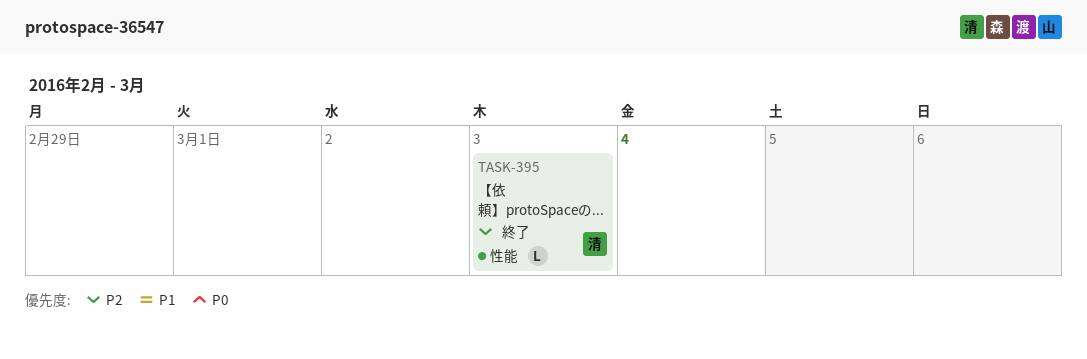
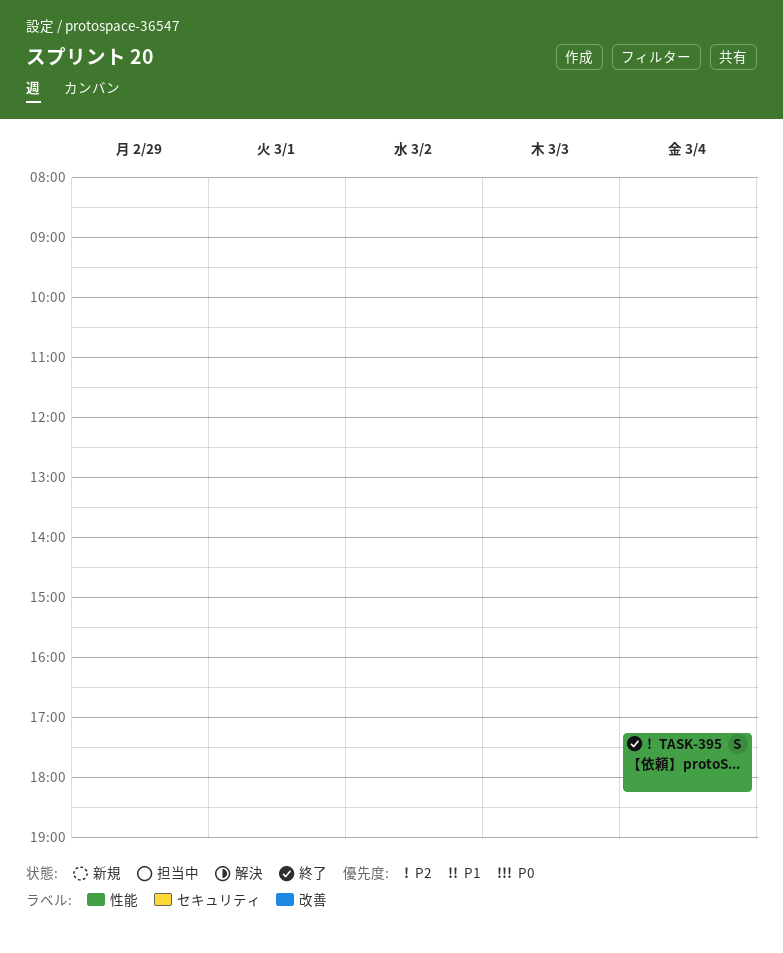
TASK-395, estimate: L -> S
TASK-395, day: Mar 3 -> Mar 4

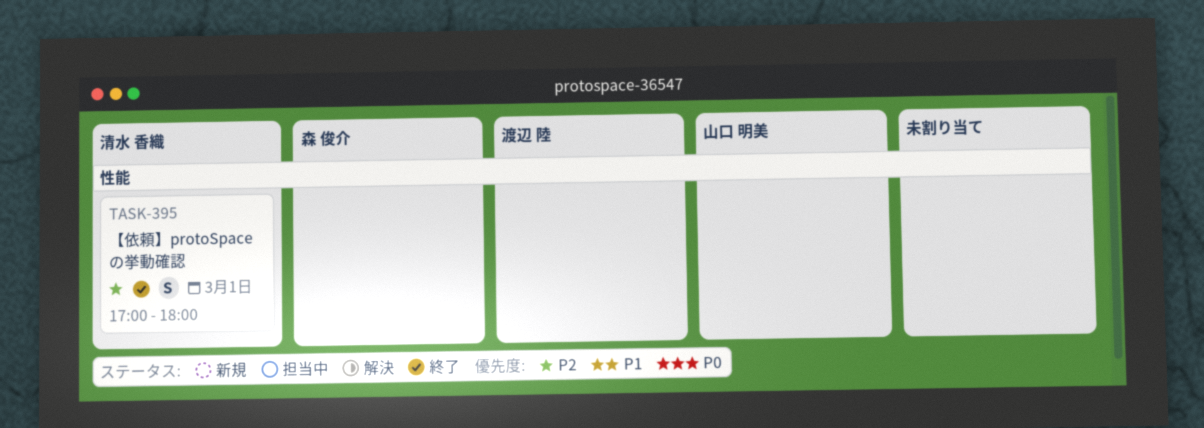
TASK-395, day: Mar 4 -> Mar 1
TASK-395, begins: 17:15 -> 17:00
TASK-395, ends: 18:15 -> 18:00

